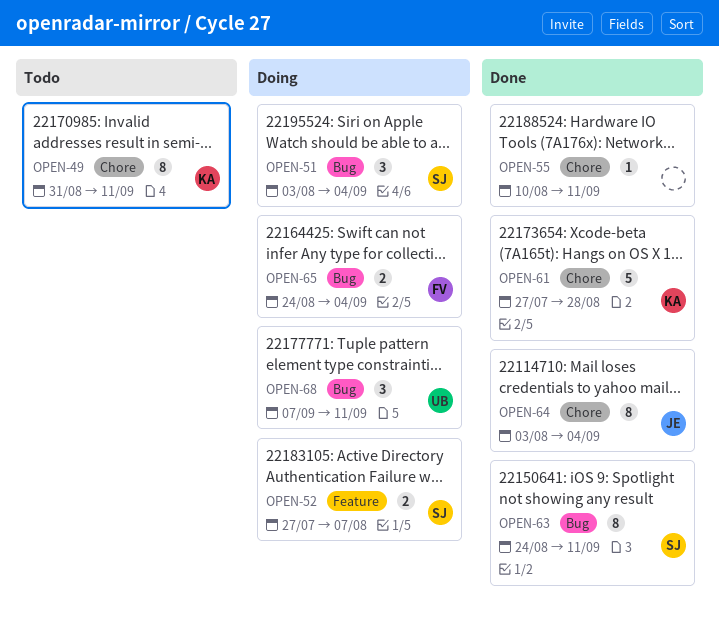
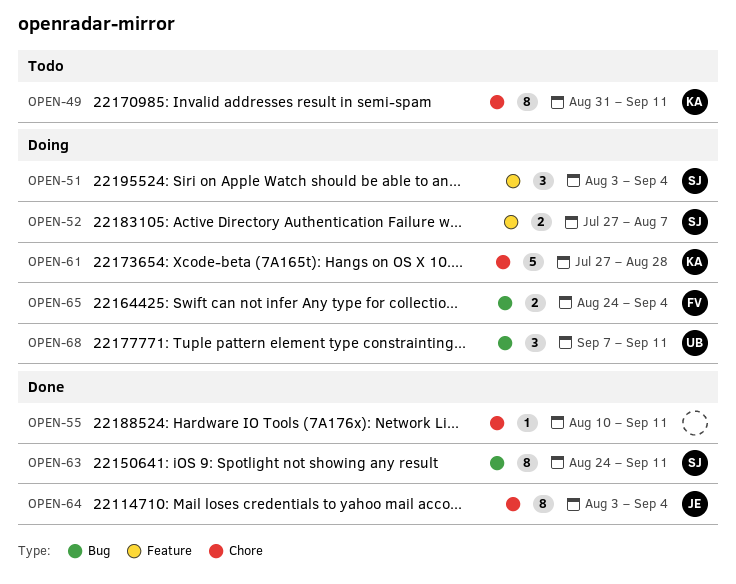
OPEN-51, label: Bug -> Feature
OPEN-61, status: Done -> Doing

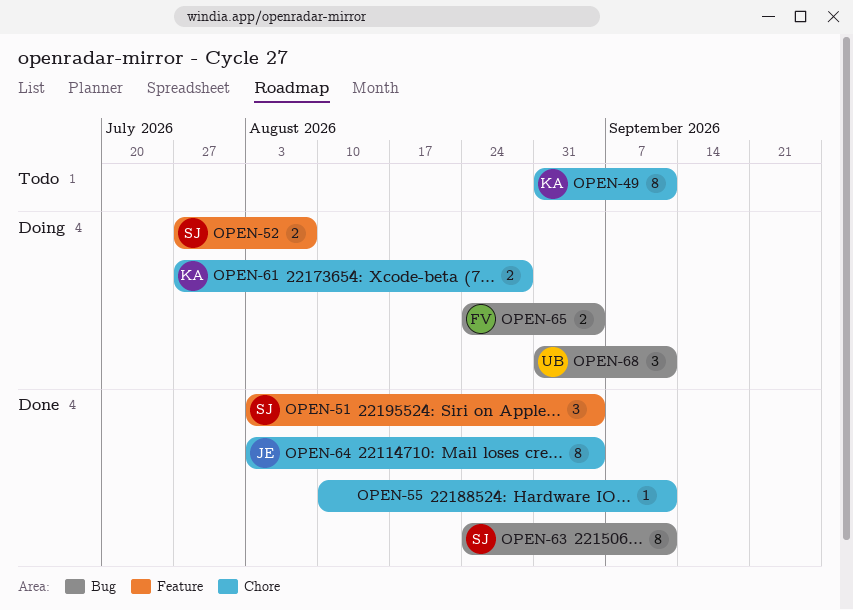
OPEN-51, status: Doing -> Done
OPEN-61, estimate: 5 -> 2
OPEN-68, start: Sep 7 -> Aug 31

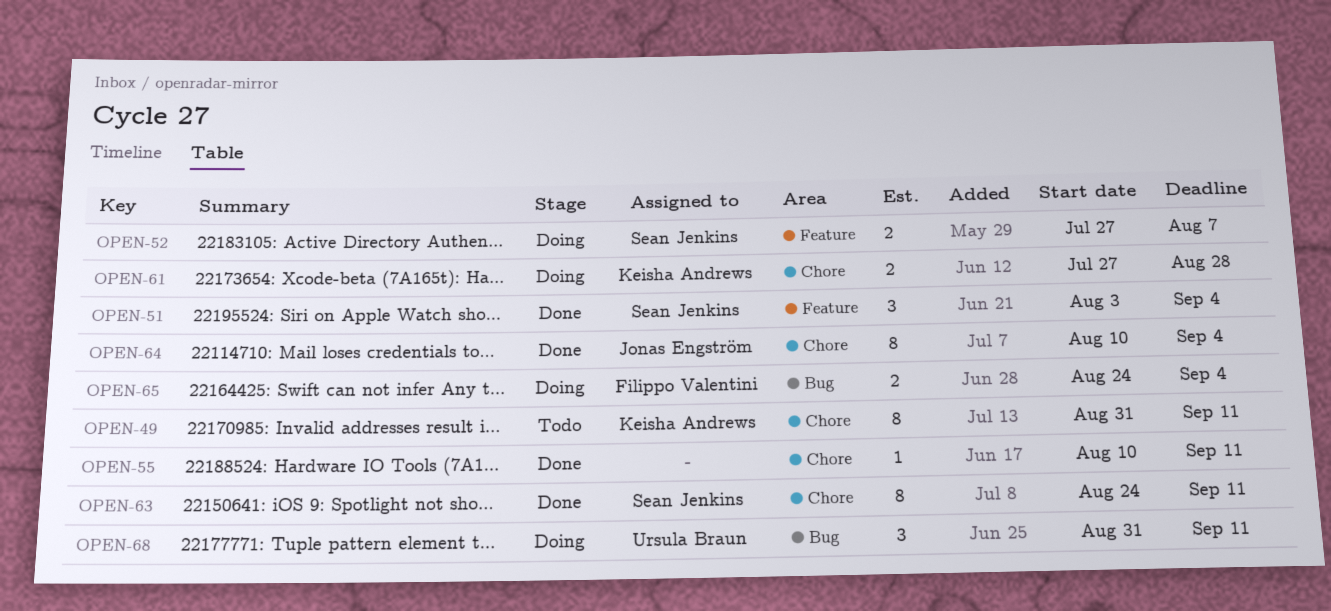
OPEN-63, label: Bug -> Chore
OPEN-64, start: Aug 3 -> Aug 10

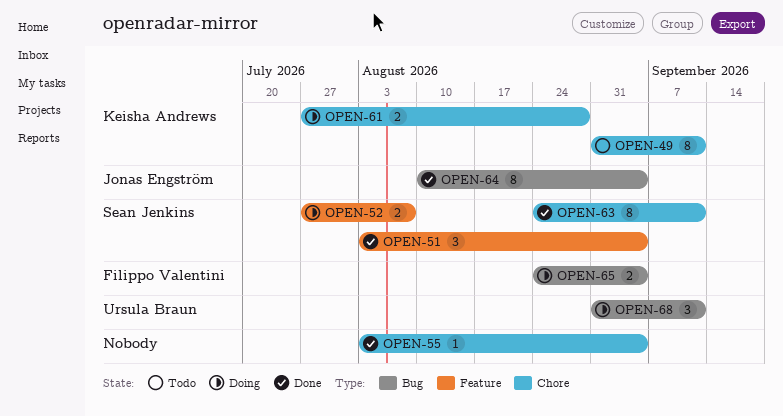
OPEN-55, start: Aug 10 -> Aug 3
OPEN-55, due: Sep 11 -> Sep 4
OPEN-64, label: Chore -> Bug

